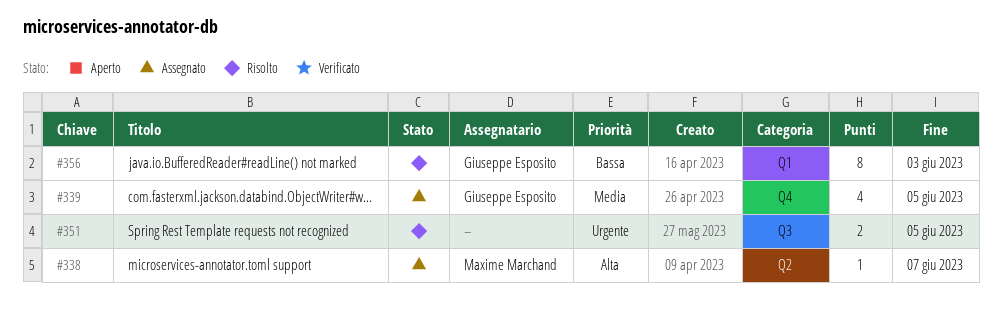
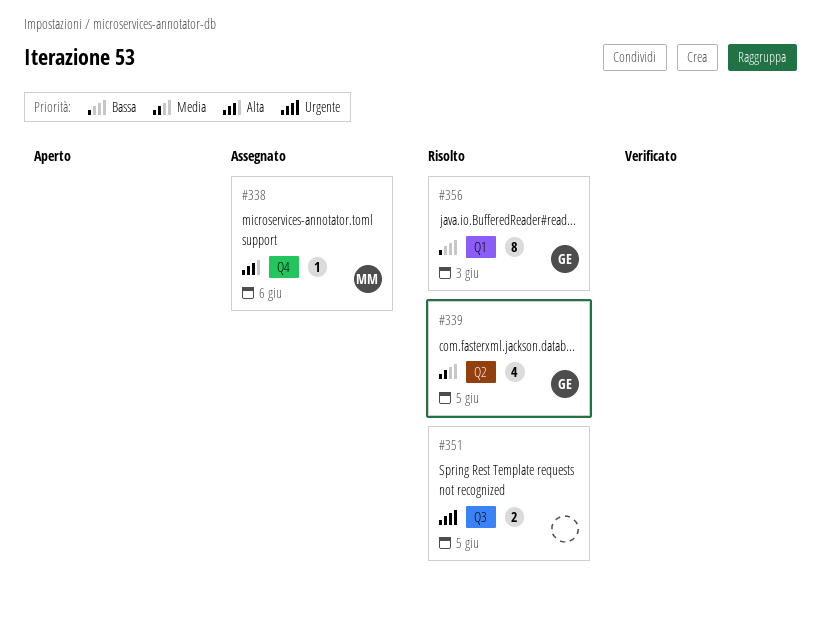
#338, label: Q2 -> Q4
#338, due: Jun 7 -> Jun 6
#339, status: Assegnato -> Risolto
#339, label: Q4 -> Q2

